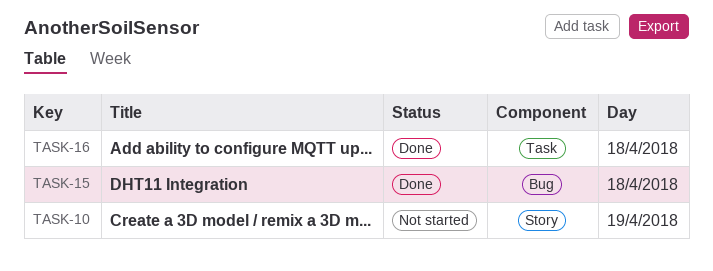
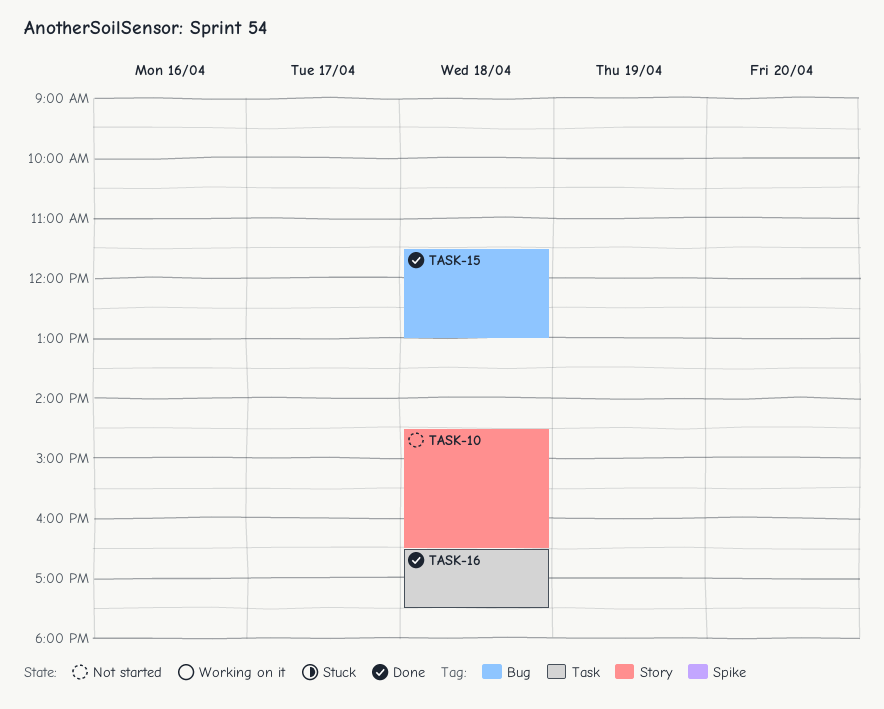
TASK-10, day: Apr 19 -> Apr 18

